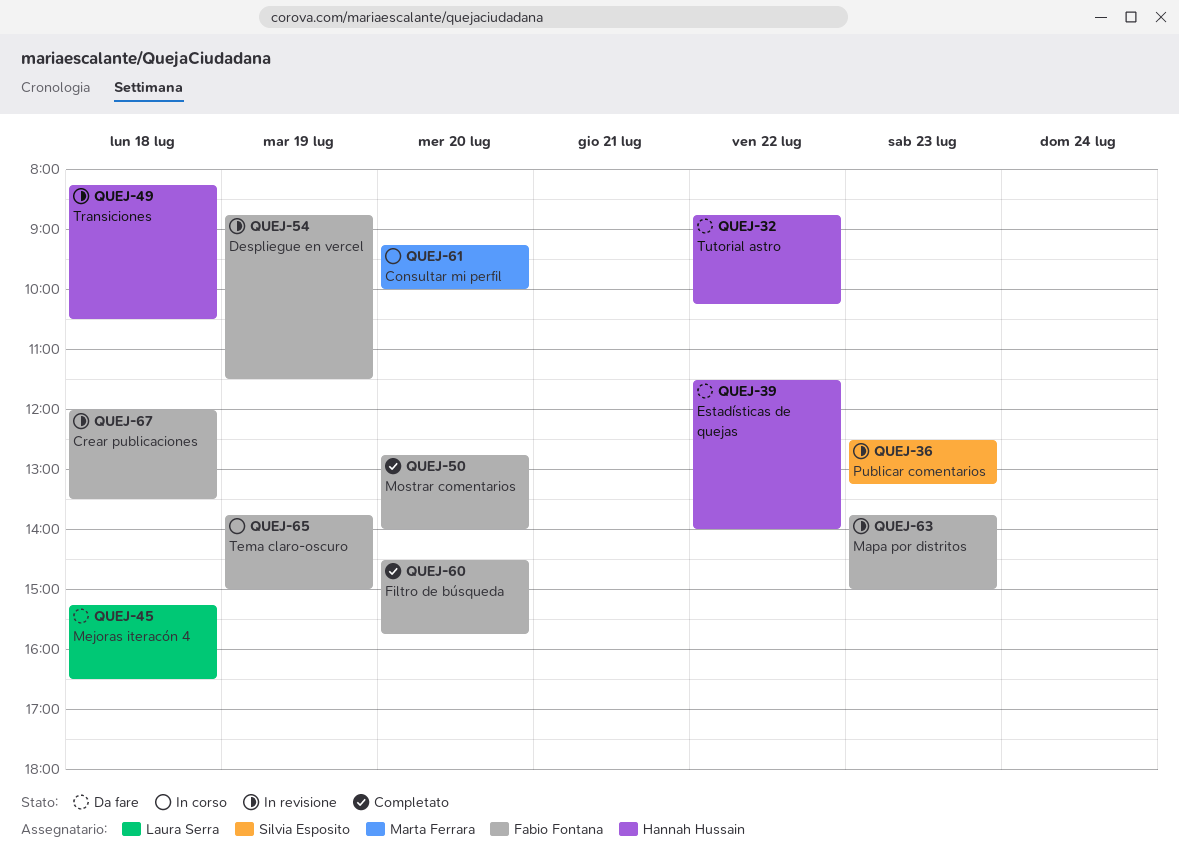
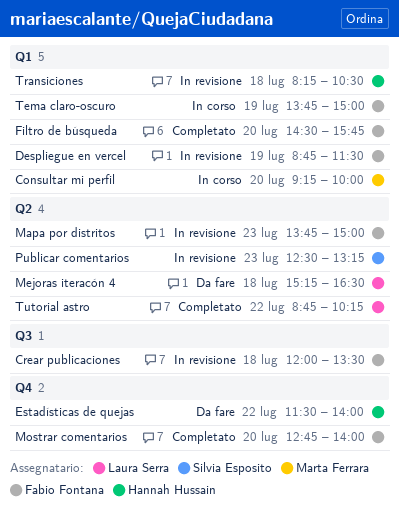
Tutorial astro, status: Da fare -> Completato
Tutorial astro, owner: Hannah Hussain -> Laura Serra

